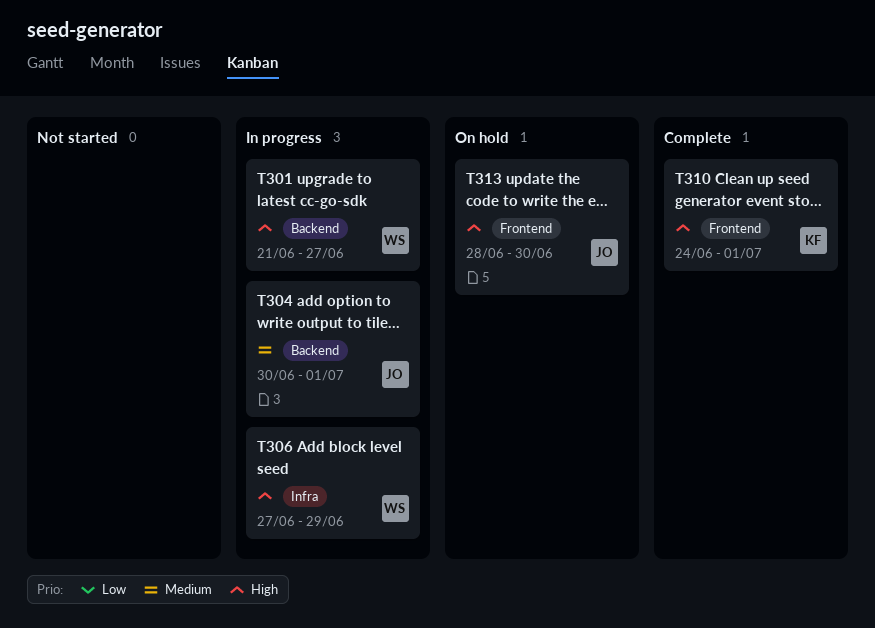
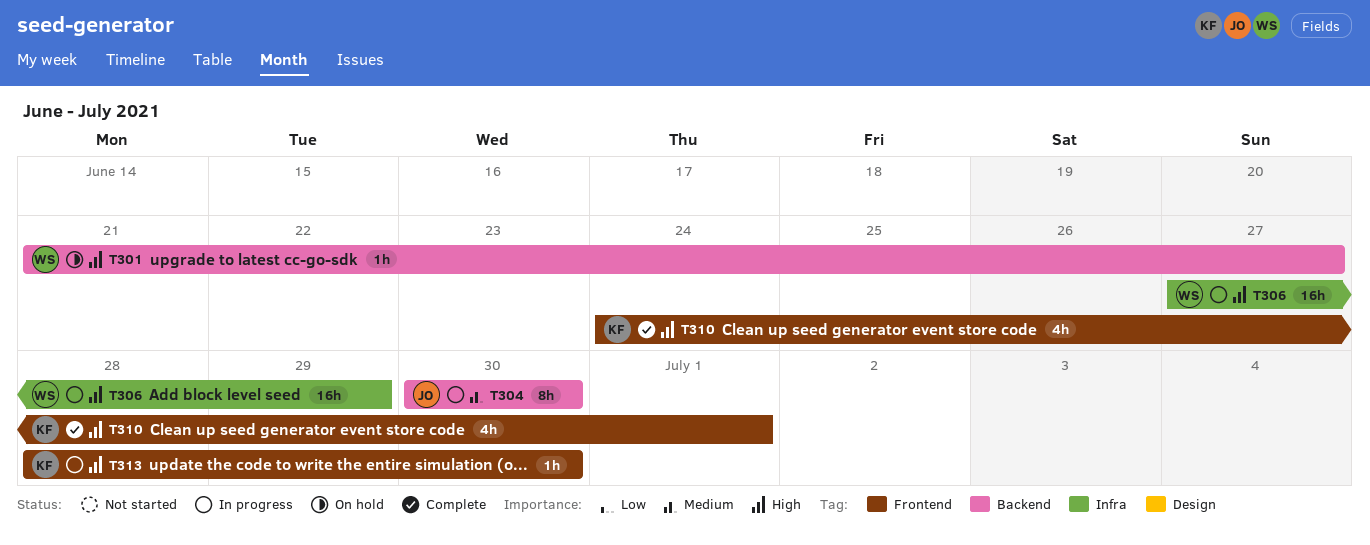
T301, status: In progress -> On hold
T304, due: Jul 1 -> Jun 30
T313, status: On hold -> In progress
T313, owner: JO -> KF

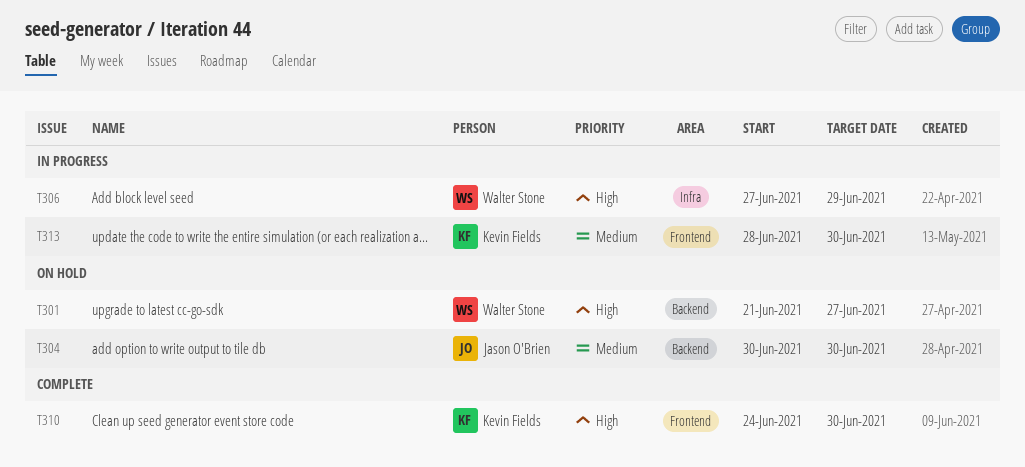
T304, status: In progress -> On hold
T310, due: Jul 1 -> Jun 30
T313, priority: High -> Medium

